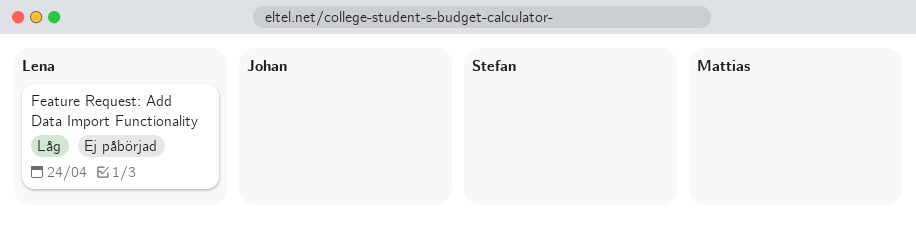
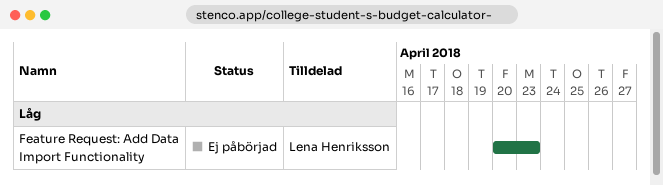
Feature Request: Add Data Import Functionality, due: Apr 24 -> Apr 23

